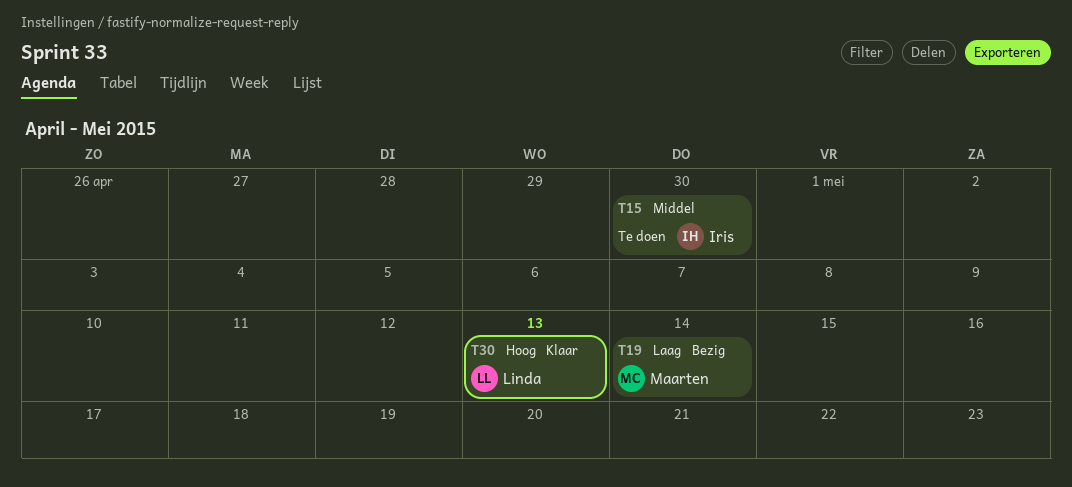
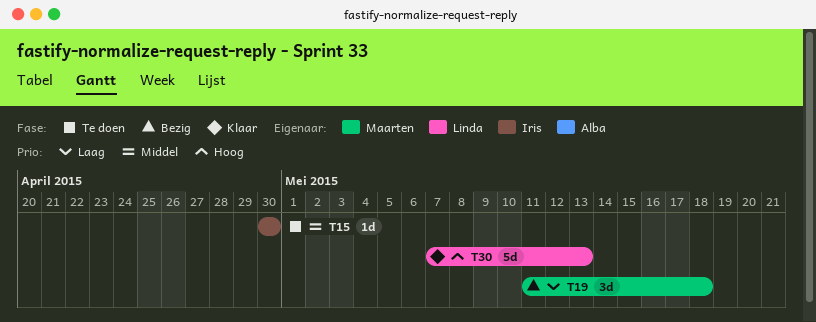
T19, due: May 14 -> May 18

